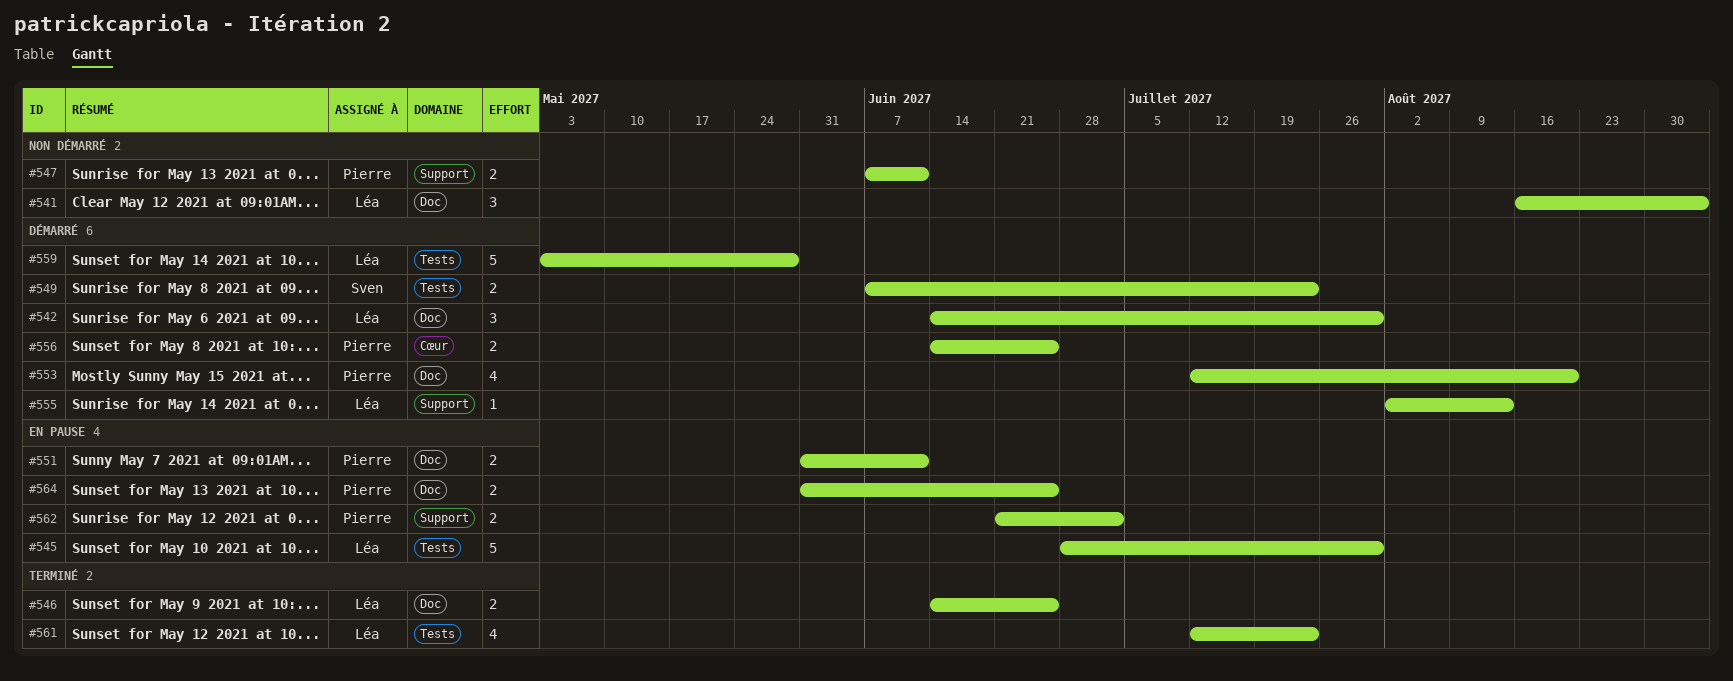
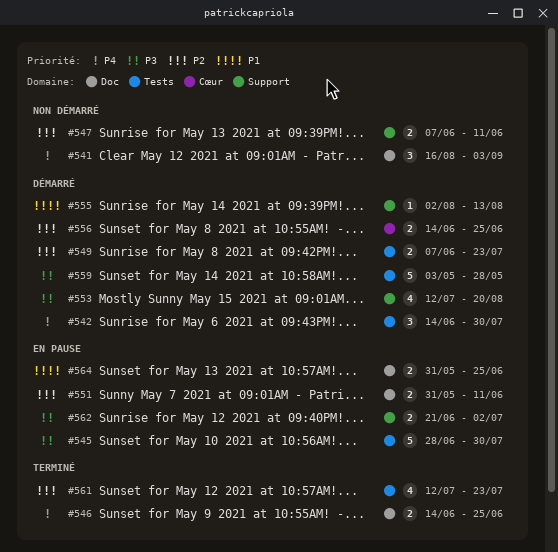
#542, label: Doc -> Tests
#553, label: Doc -> Support

